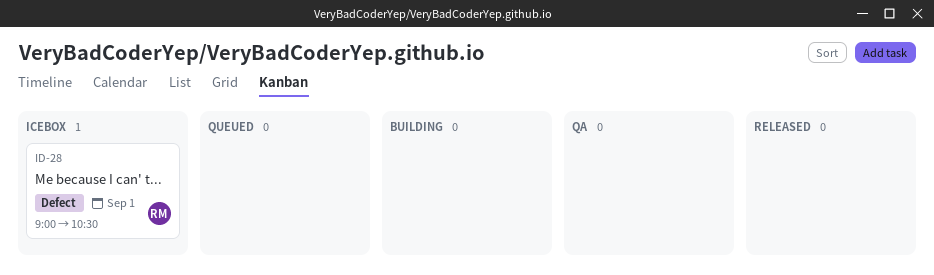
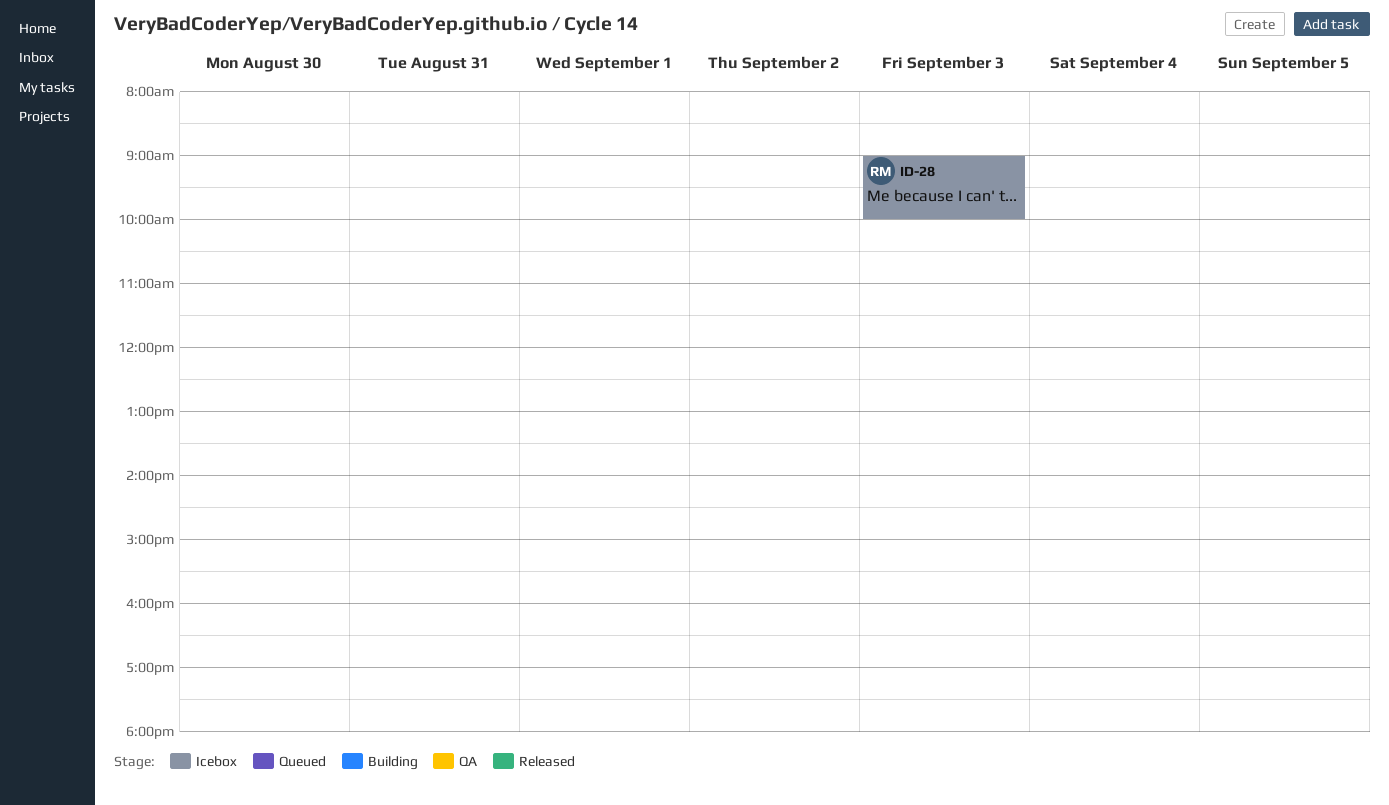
ID-28, day: Sep 1 -> Sep 3
ID-28, ends: 10:30 -> 10:00

